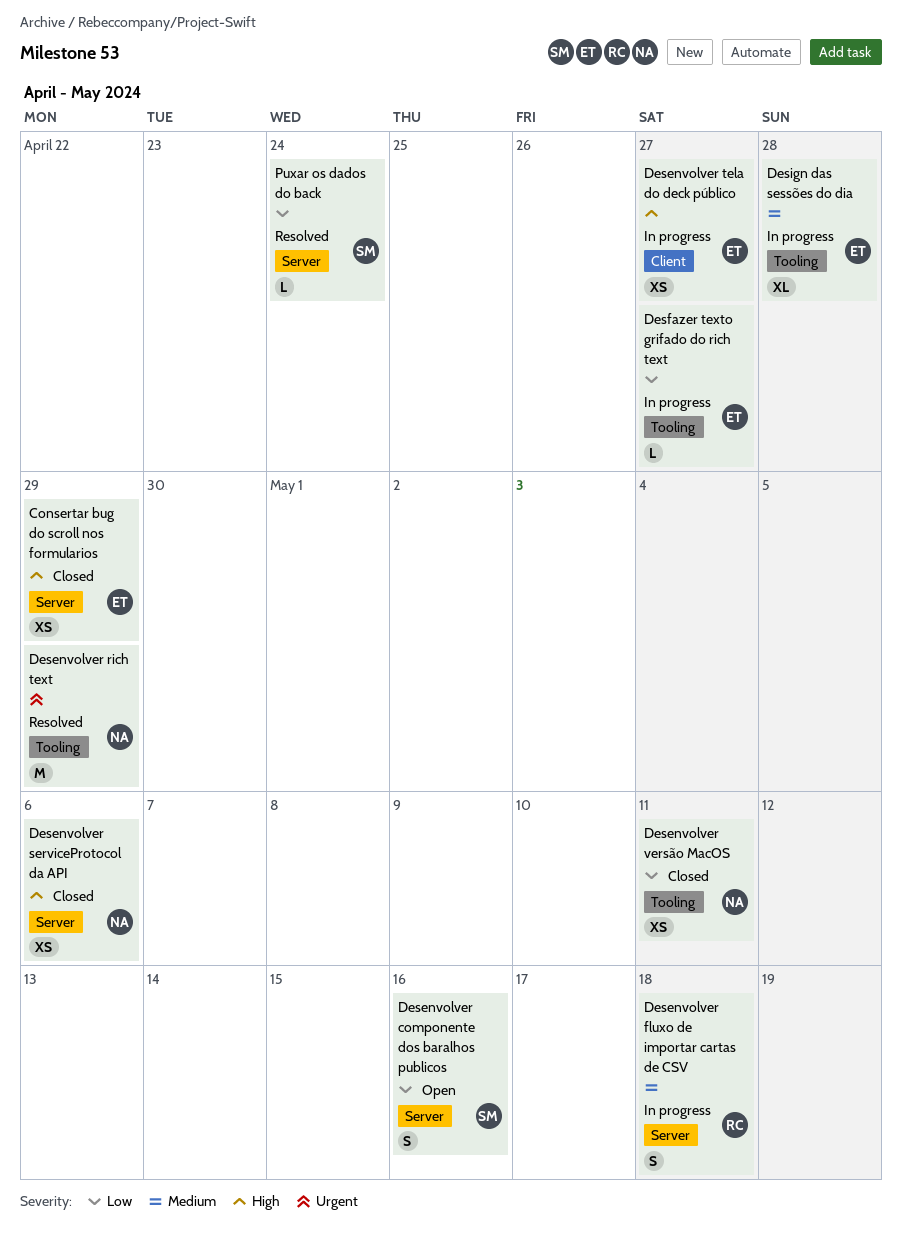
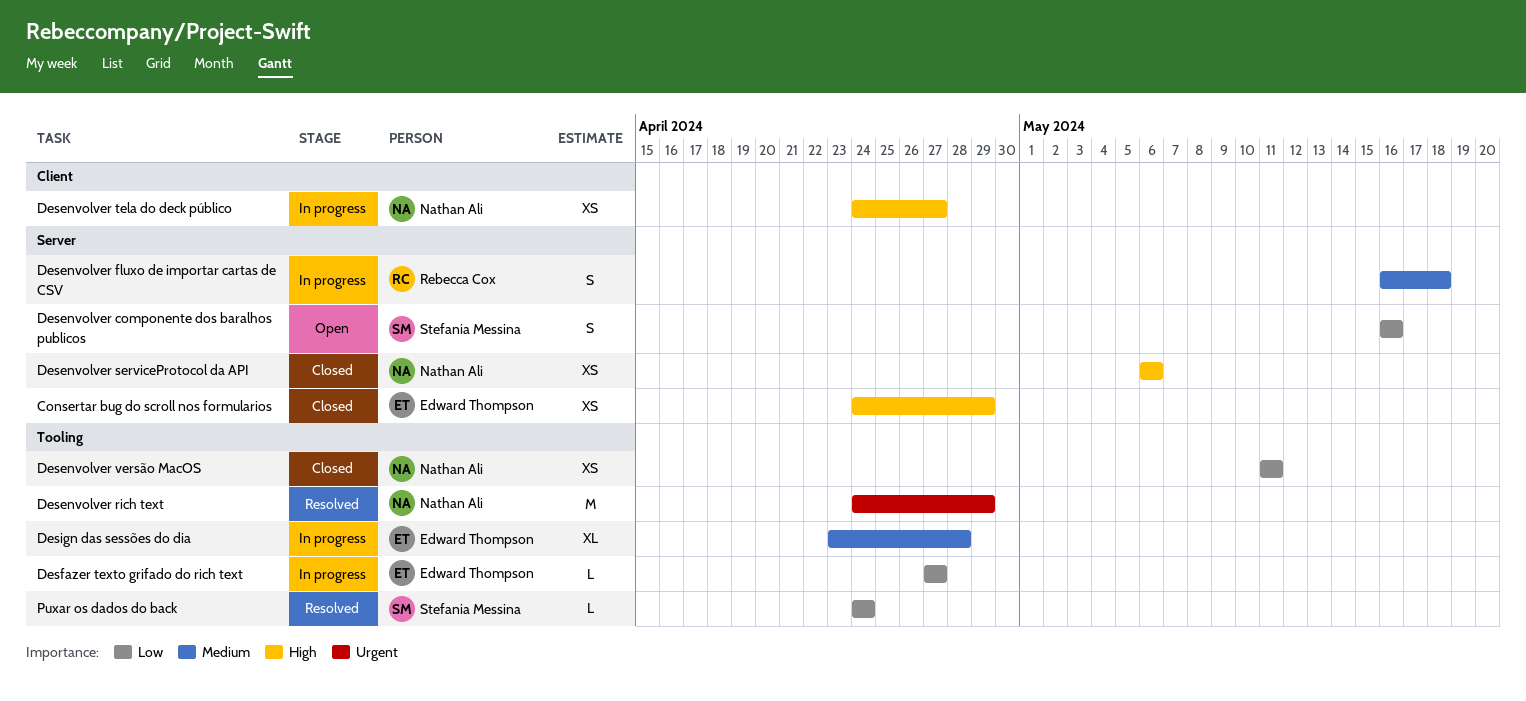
Desenvolver tela do deck público, owner: Edward Thompson -> Nathan Ali
Puxar os dados do back, label: Server -> Tooling

